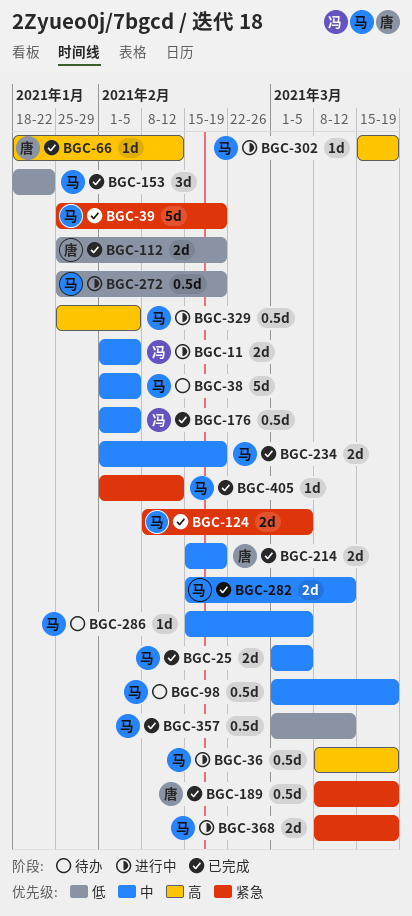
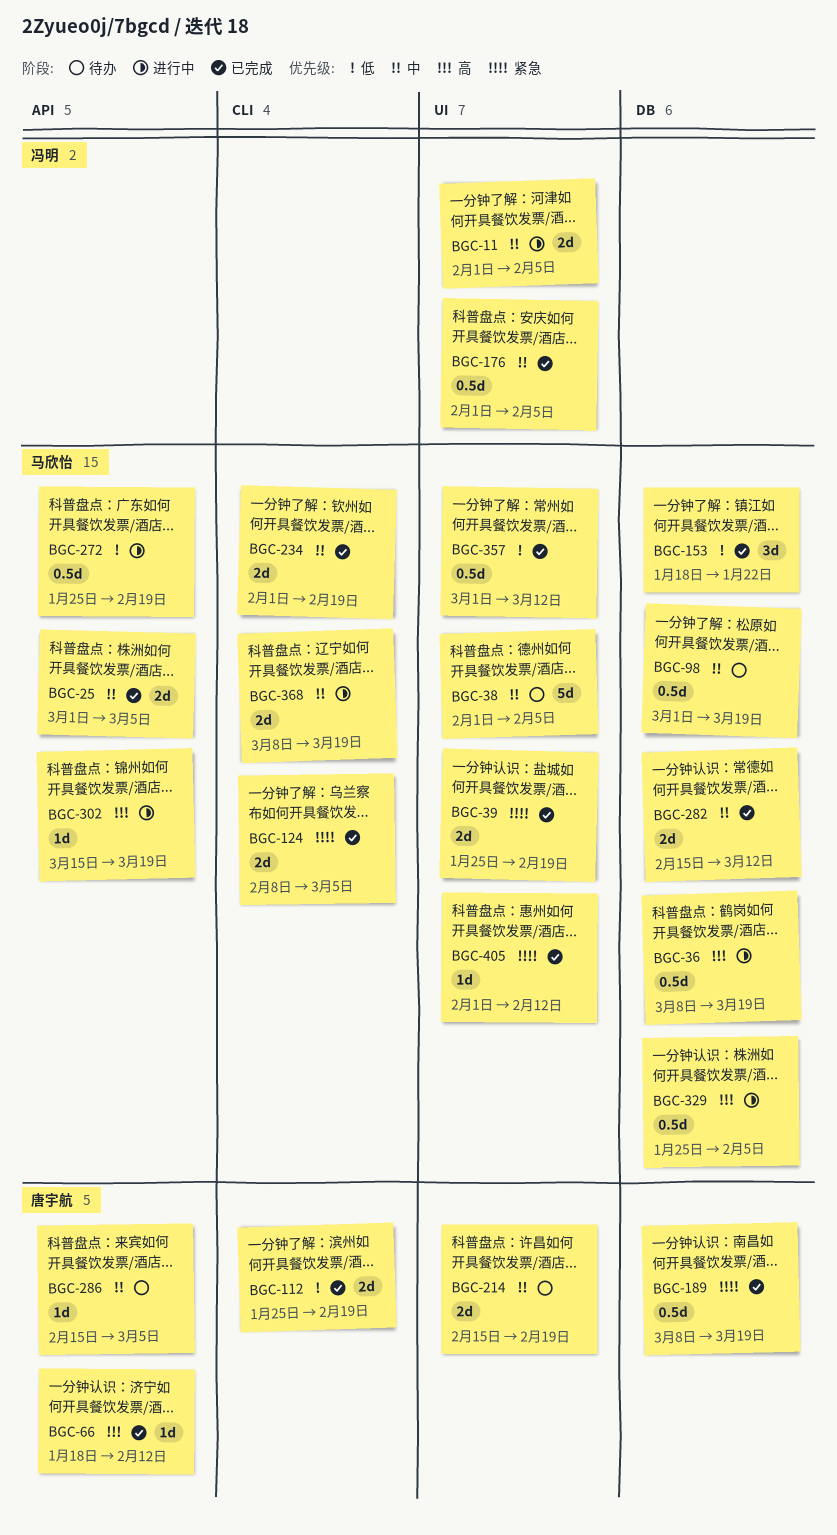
BGC-39, estimate: 5d -> 2d
BGC-214, status: 已完成 -> 待办
BGC-286, owner: 马欣怡 -> 唐宇航
BGC-368, priority: 紧急 -> 中

